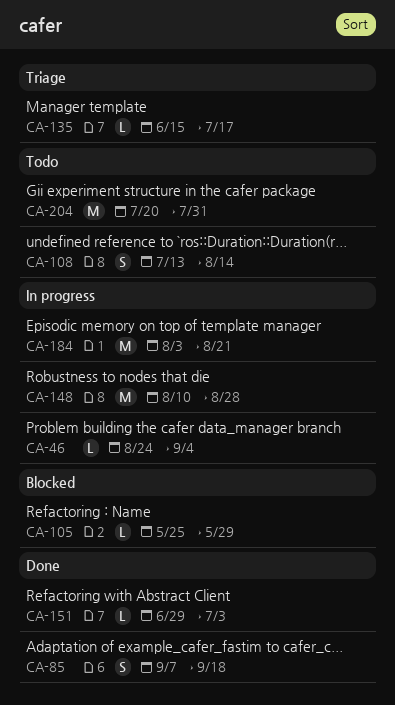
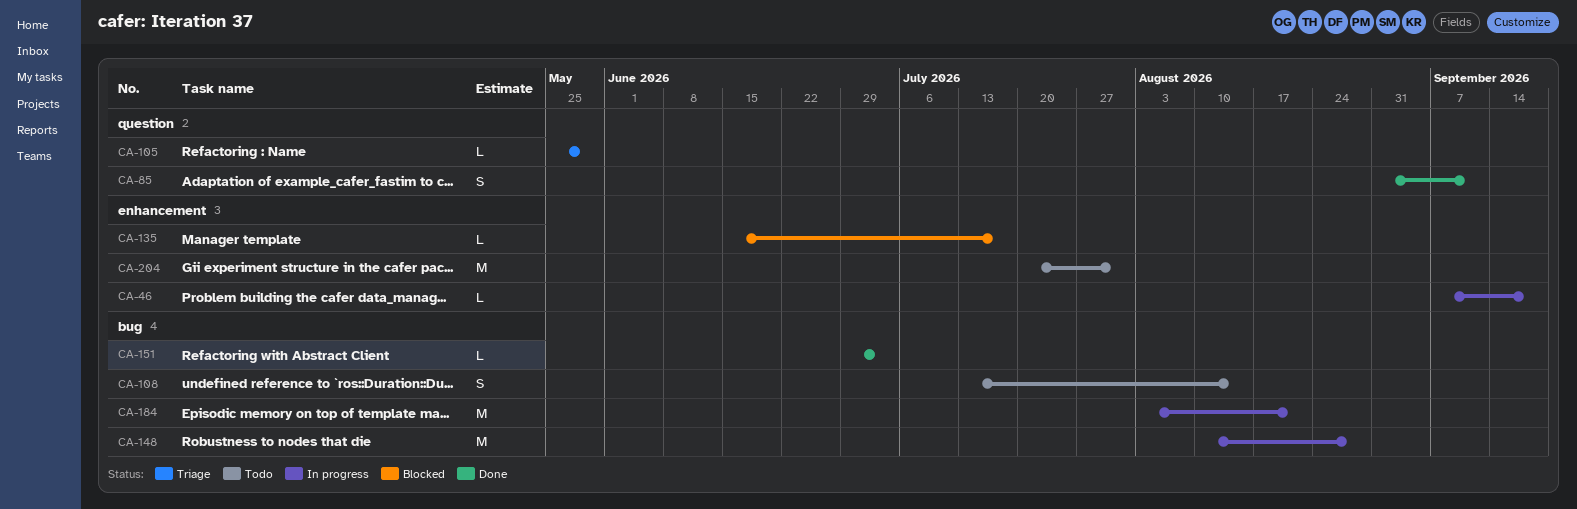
CA-46, start: Aug 24 -> Sep 7
CA-46, due: Sep 4 -> Sep 18
CA-85, start: Sep 7 -> Aug 31
CA-85, due: Sep 18 -> Sep 11
CA-105, status: Blocked -> Triage
CA-135, status: Triage -> Blocked

